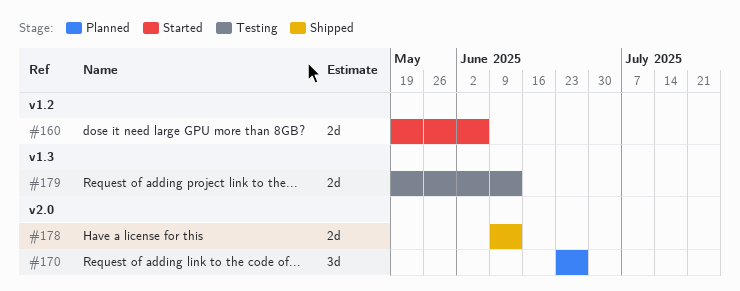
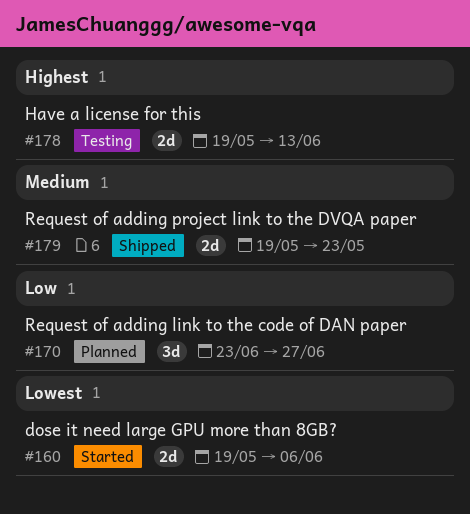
#178, status: Shipped -> Testing
#178, start: Jun 9 -> May 19
#179, status: Testing -> Shipped
#179, due: Jun 13 -> May 23

